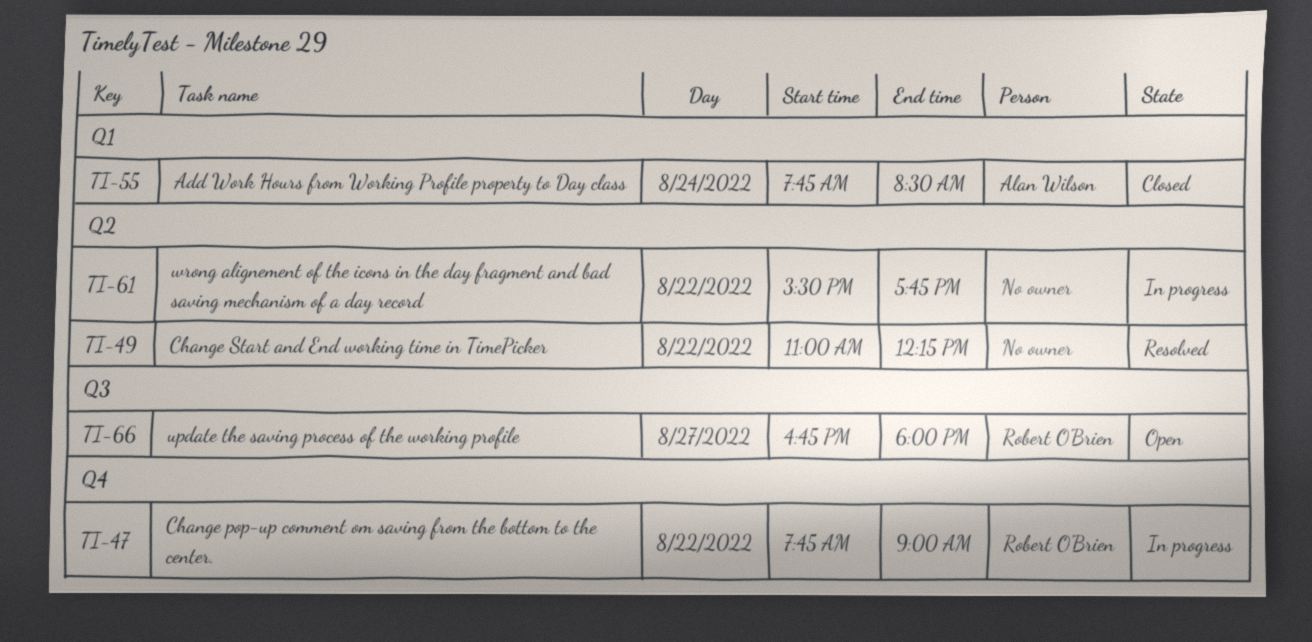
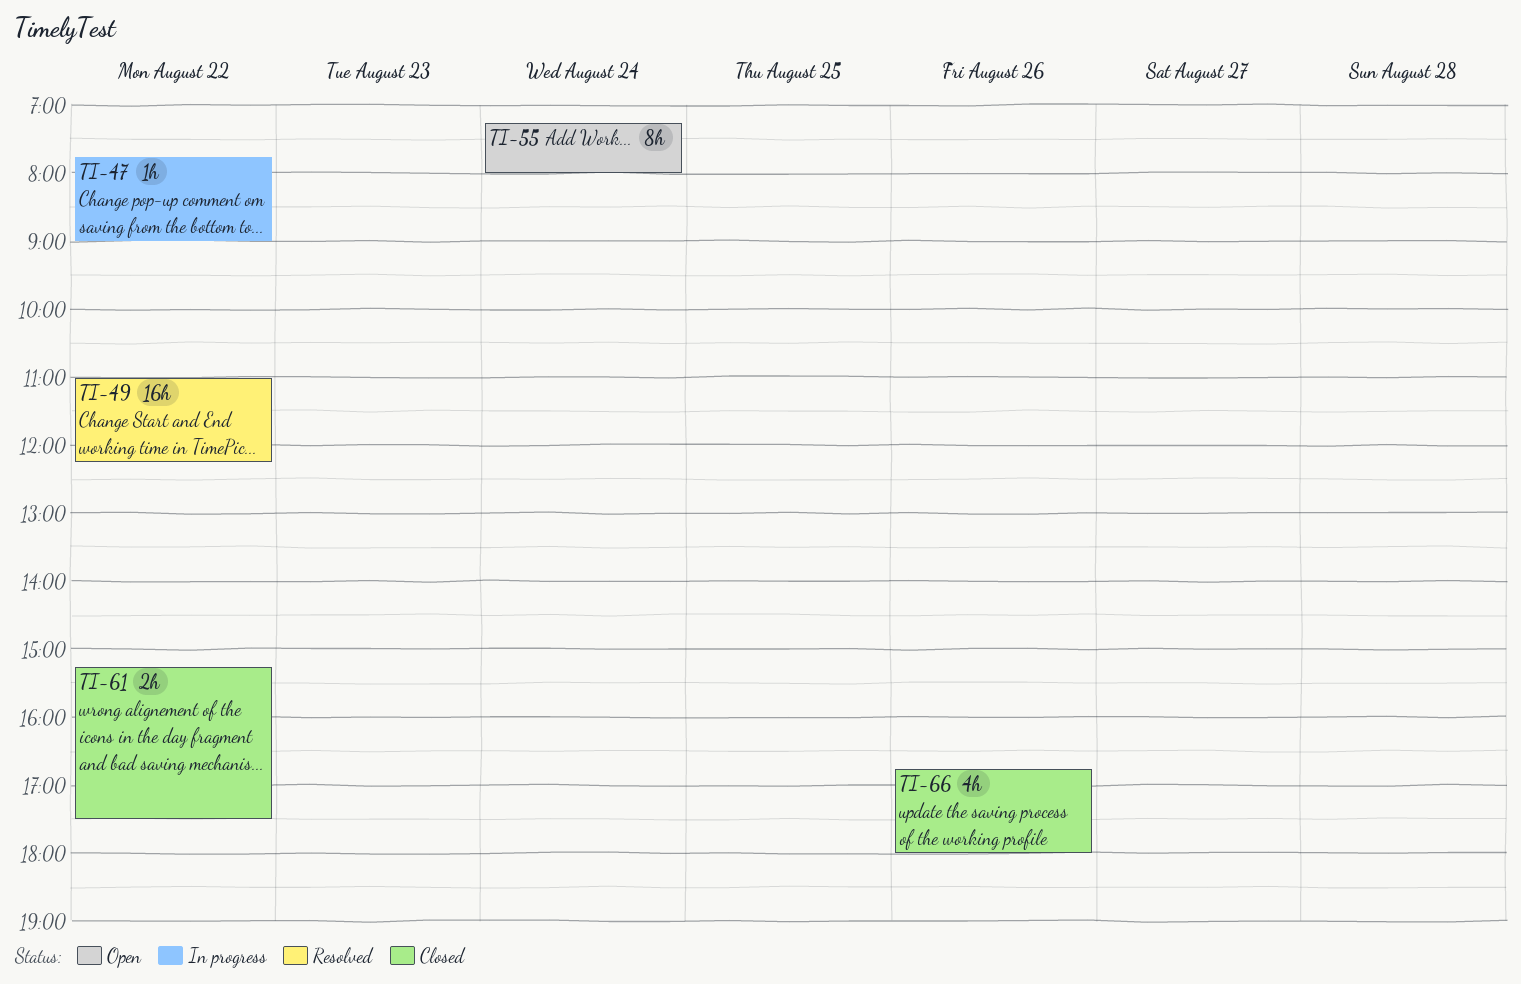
TI-55, status: Closed -> Open
TI-55, begins: 07:45 -> 07:15
TI-55, ends: 08:30 -> 08:00
TI-61, status: In progress -> Closed
TI-61, begins: 15:30 -> 15:15
TI-61, ends: 17:45 -> 17:30
TI-66, status: Open -> Closed
TI-66, day: Aug 27 -> Aug 26

